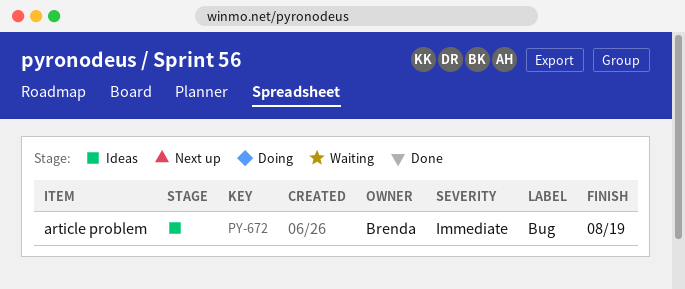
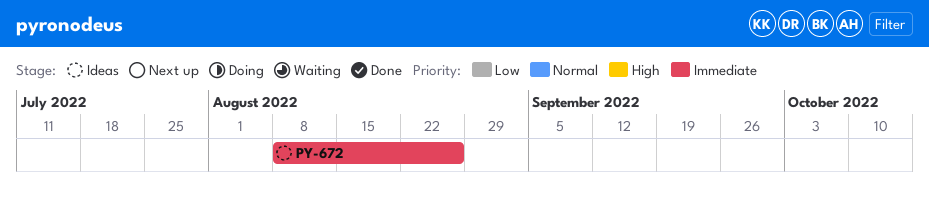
PY-672, due: Aug 19 -> Aug 26

